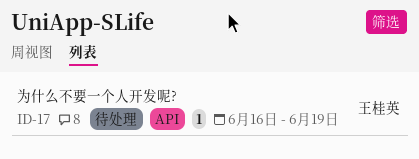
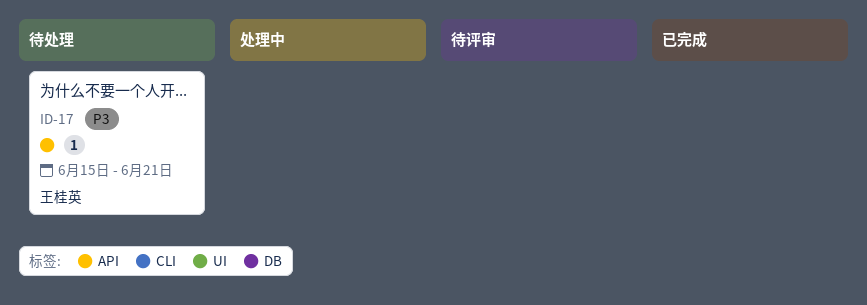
ID-17, start: Jun 16 -> Jun 15
ID-17, due: Jun 19 -> Jun 21

